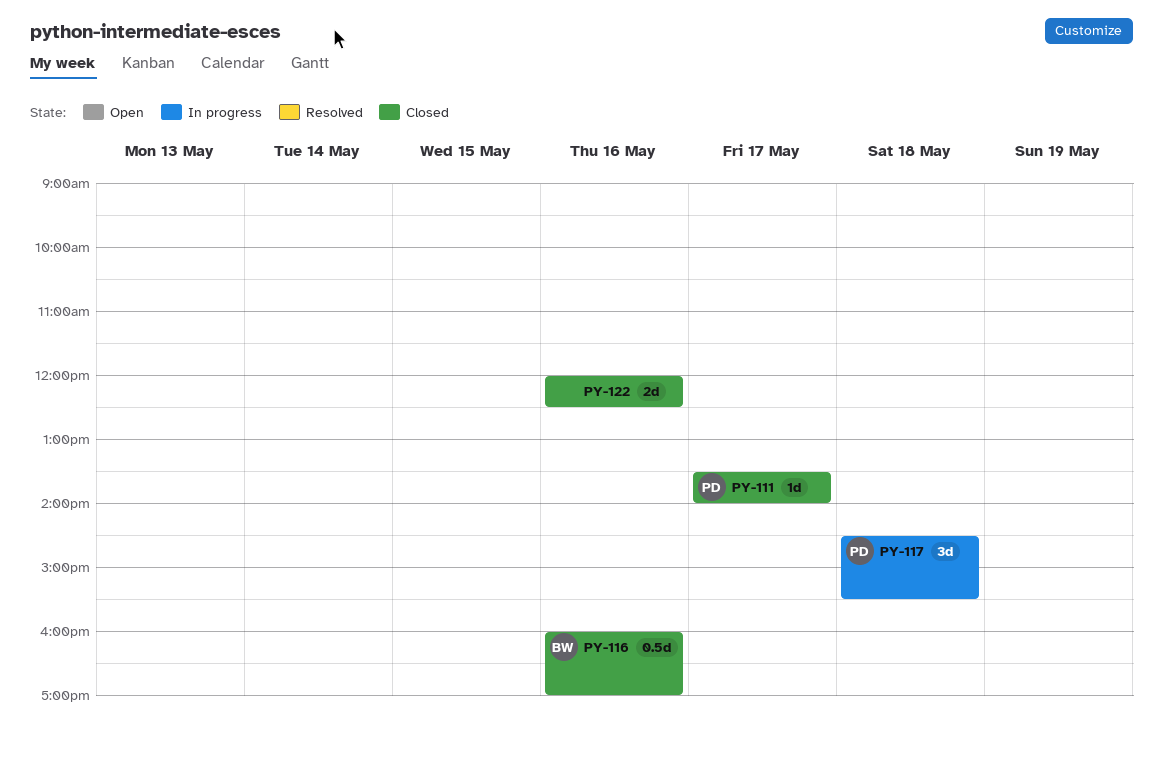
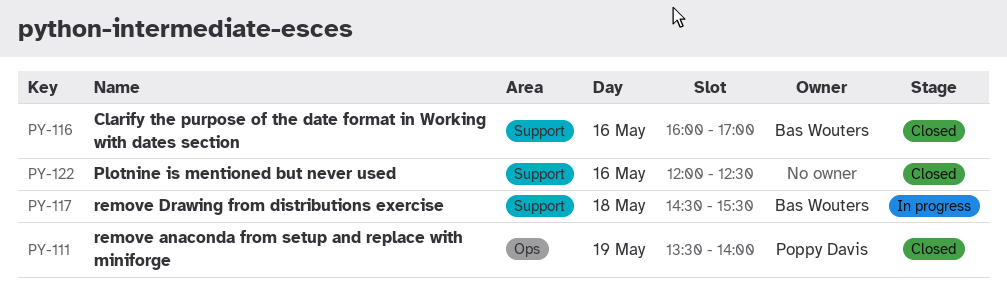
PY-111, day: May 17 -> May 19
PY-117, owner: Poppy Davis -> Bas Wouters

